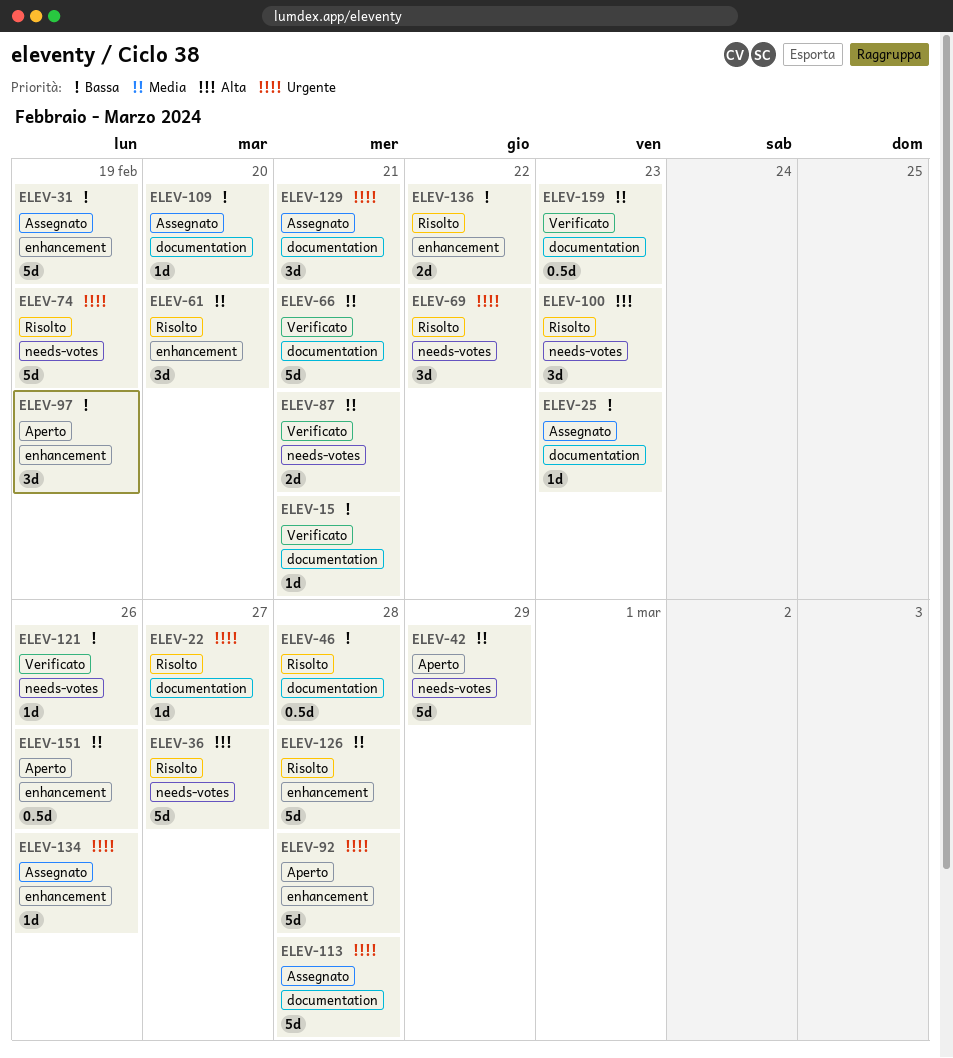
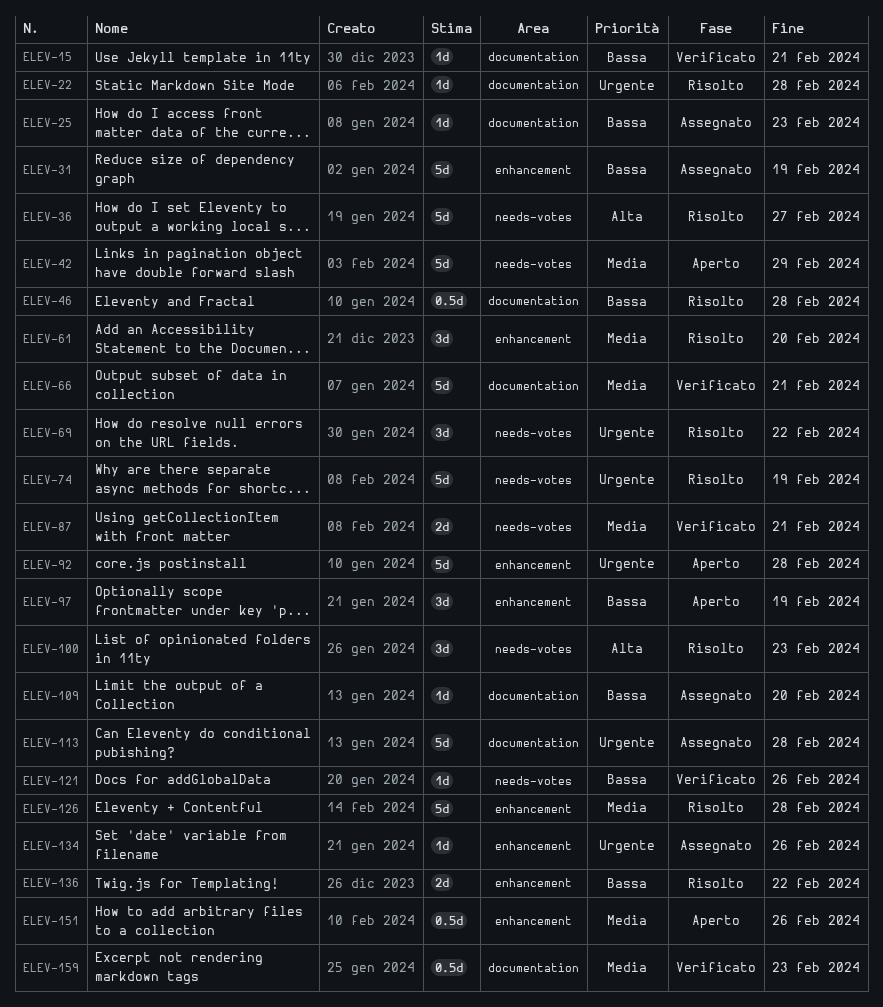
ELEV-22, due: Feb 27 -> Feb 28
ELEV-129: present -> none

